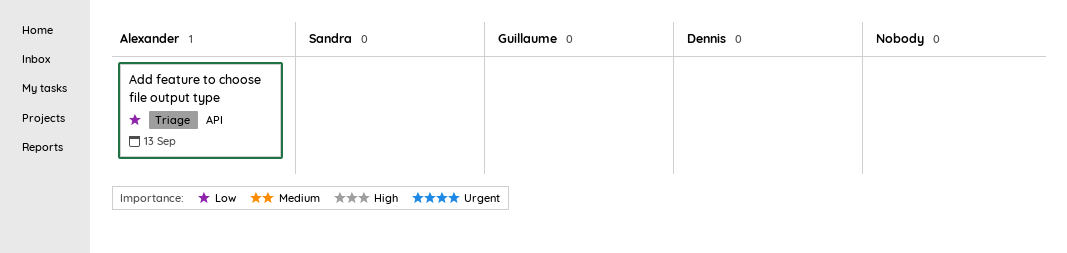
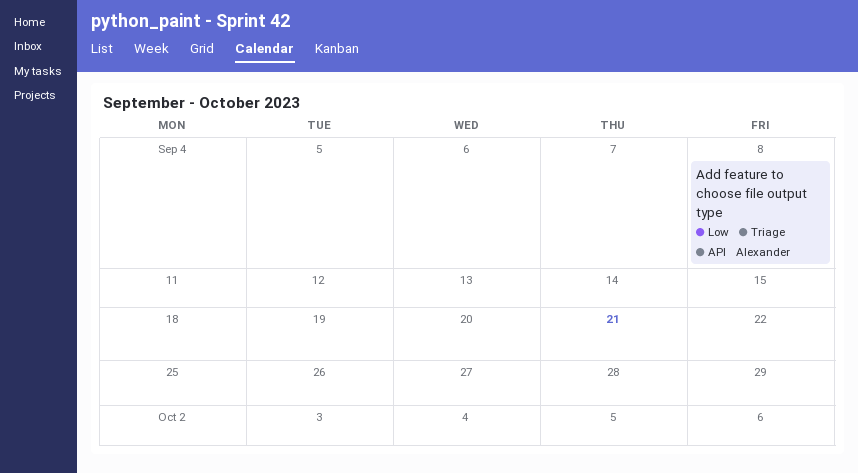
Add feature to choose file output type, due: Sep 13 -> Sep 8

